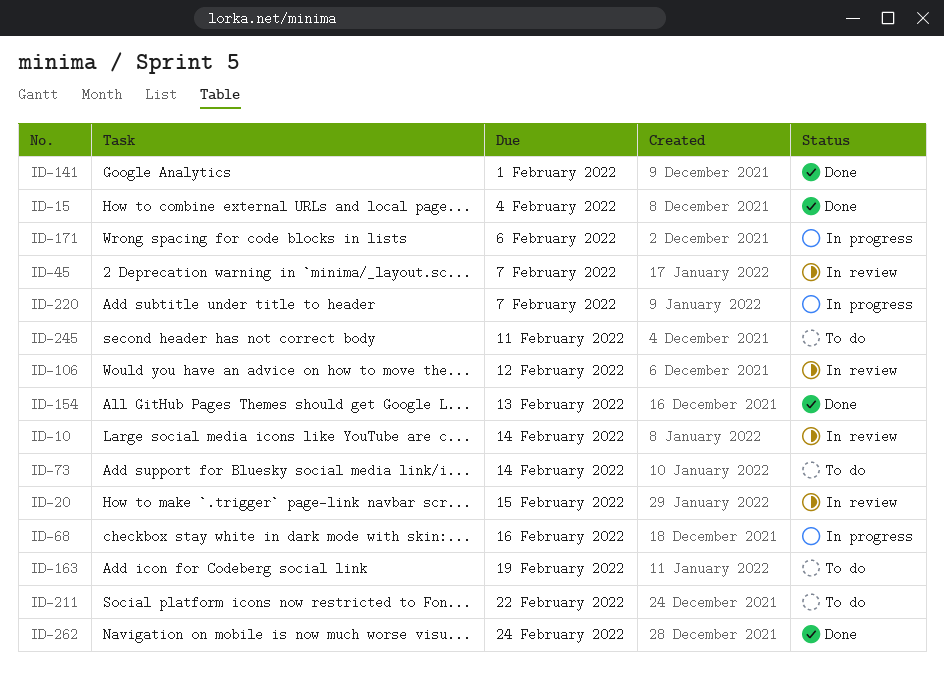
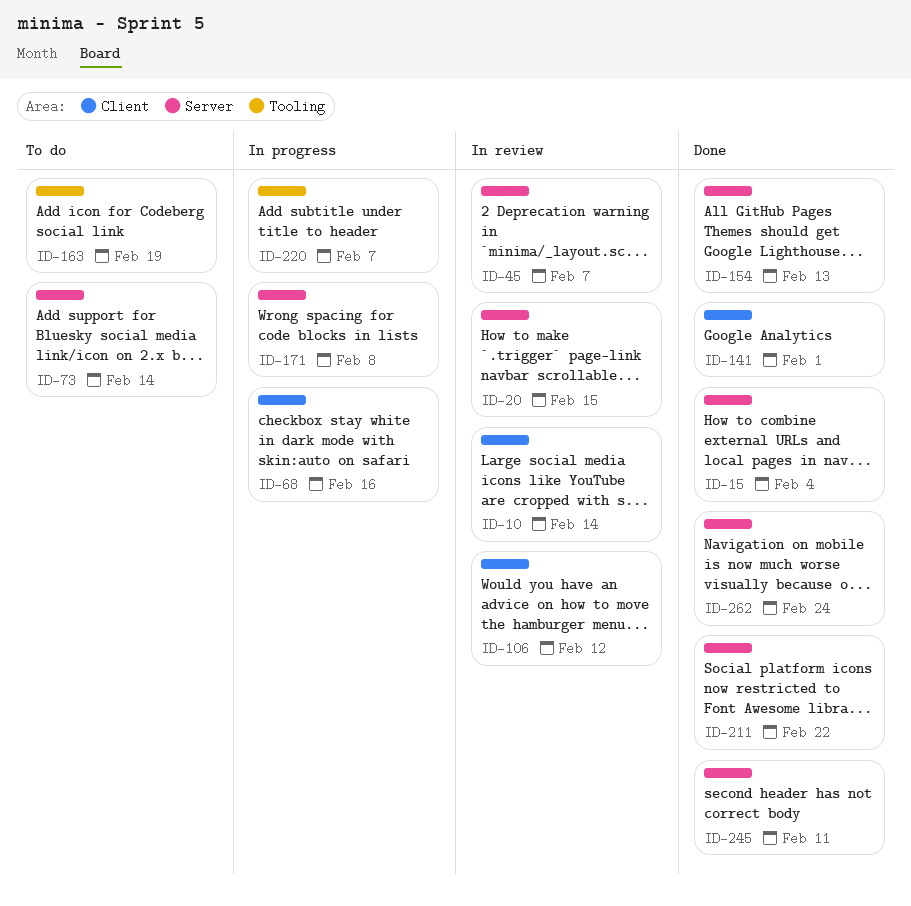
ID-171, due: Feb 6 -> Feb 8
ID-211, status: To do -> Done
ID-245, status: To do -> Done

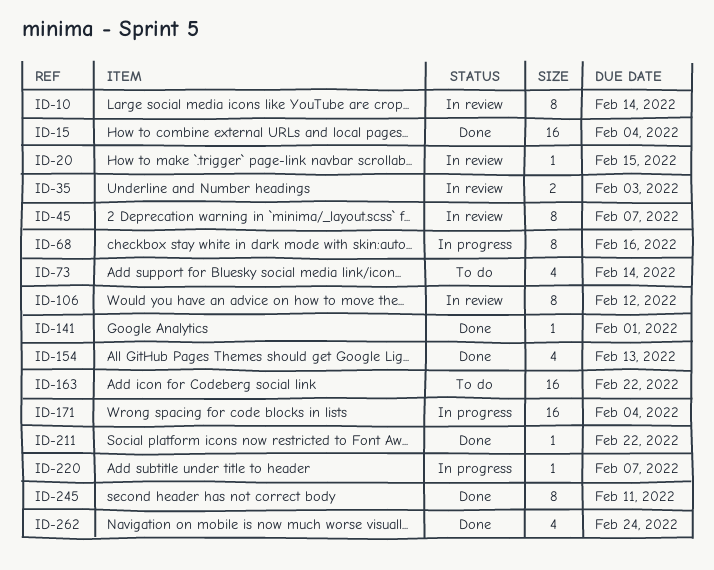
ID-35: none -> present
ID-163, due: Feb 19 -> Feb 22
ID-171, due: Feb 8 -> Feb 4

